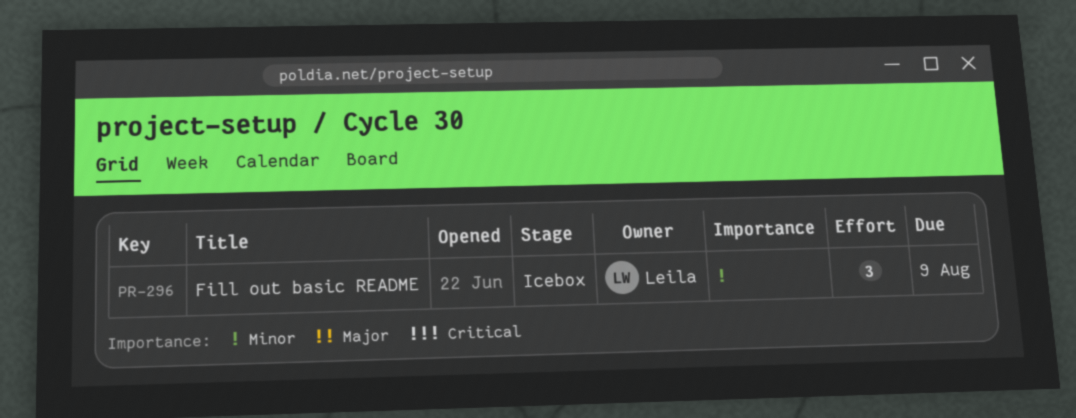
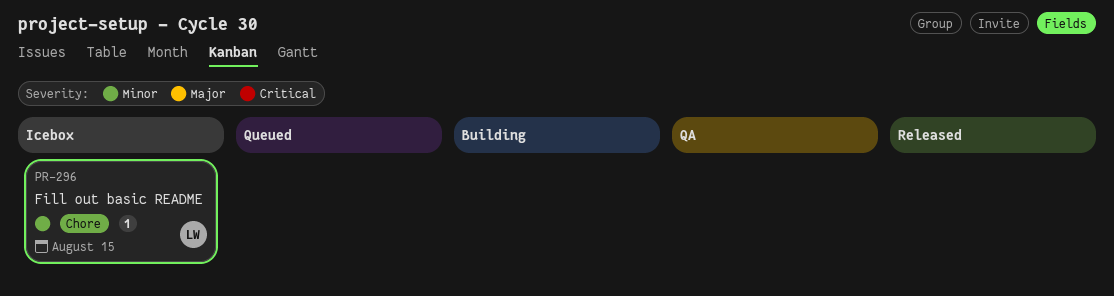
PR-296, estimate: 3 -> 1
PR-296, due: Aug 9 -> Aug 15

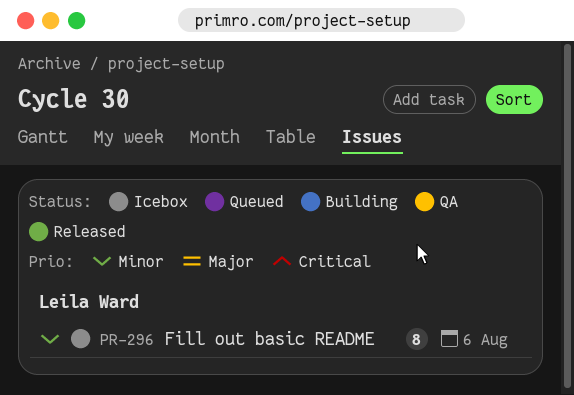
PR-296, estimate: 1 -> 8
PR-296, due: Aug 15 -> Aug 6

